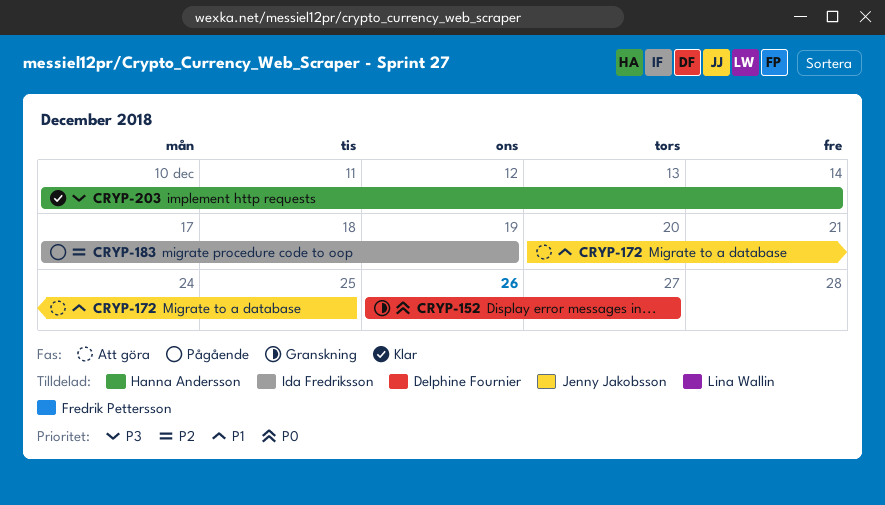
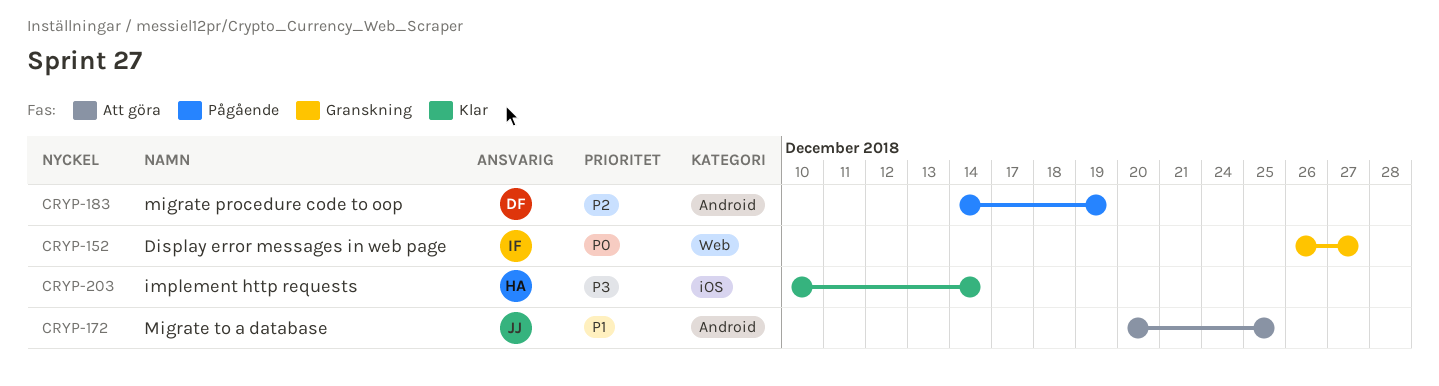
CRYP-152, owner: Delphine Fournier -> Ida Fredriksson
CRYP-183, owner: Ida Fredriksson -> Delphine Fournier
CRYP-183, start: Dec 17 -> Dec 14

